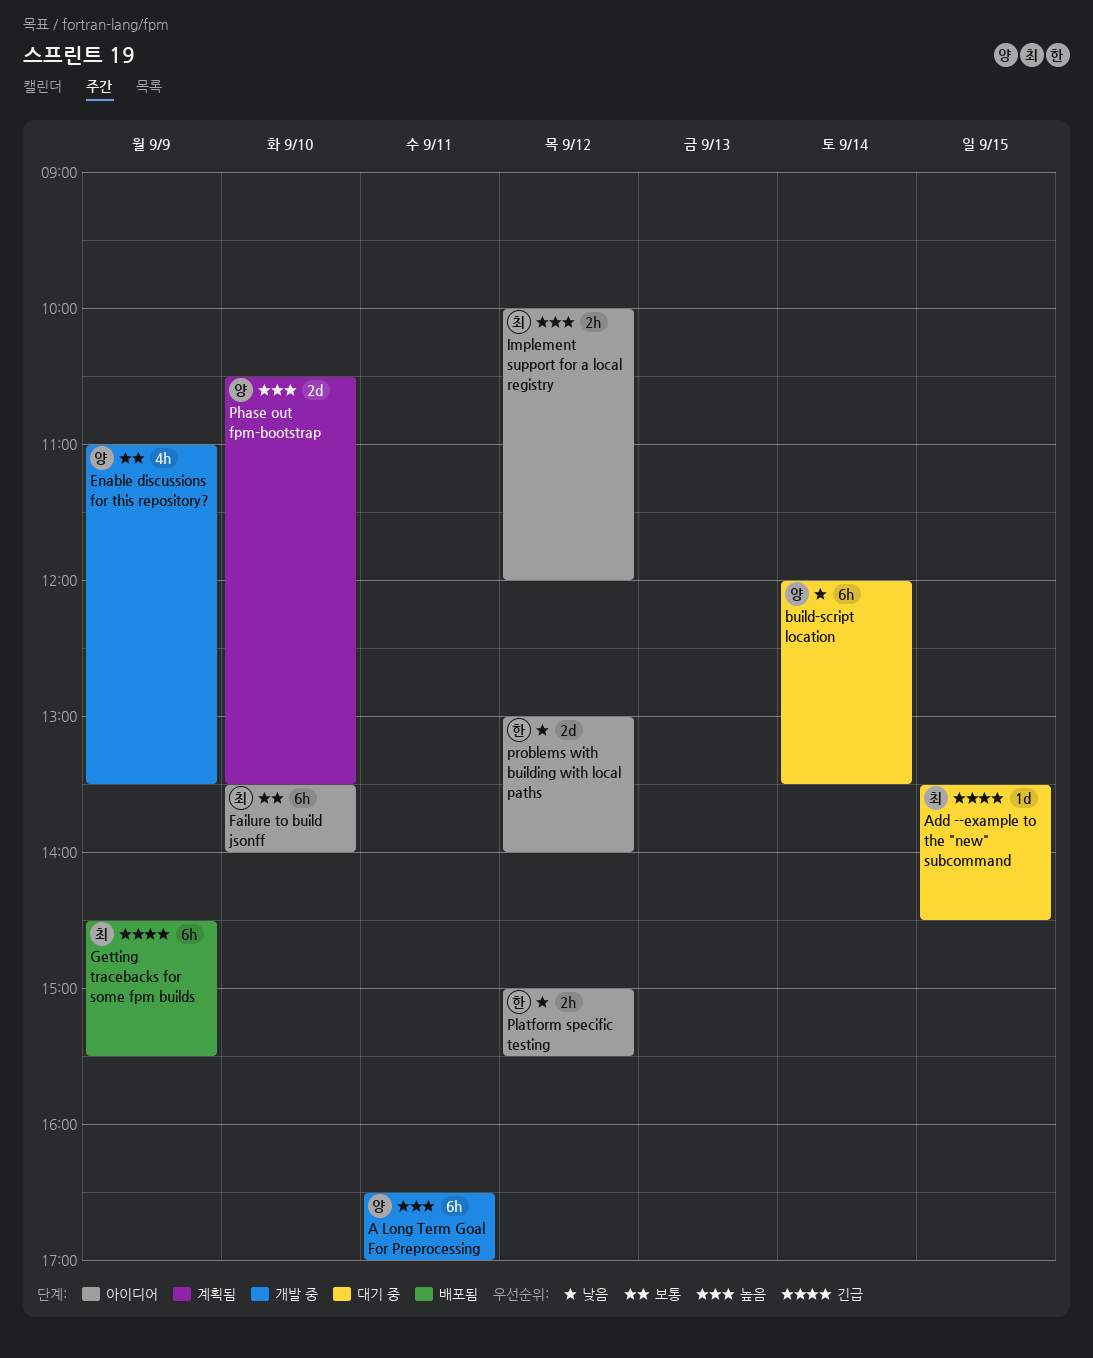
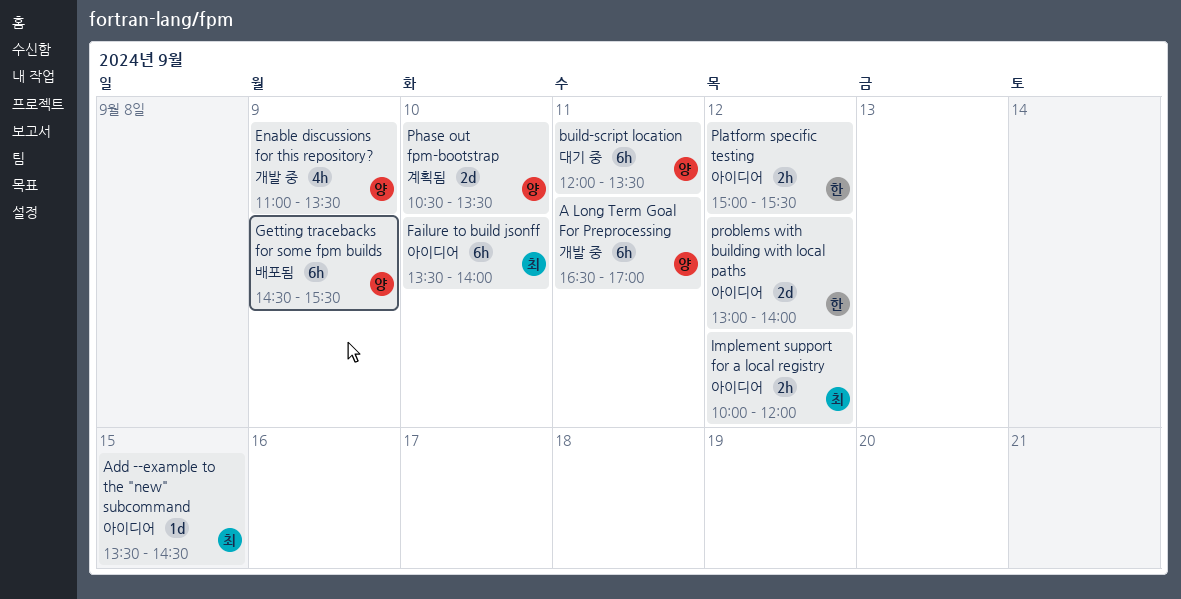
Add --example to the "new" subcommand, status: 대기 중 -> 아이디어
build-script location, day: Sep 14 -> Sep 11
Getting tracebacks for some fpm builds, owner: 최 -> 양

